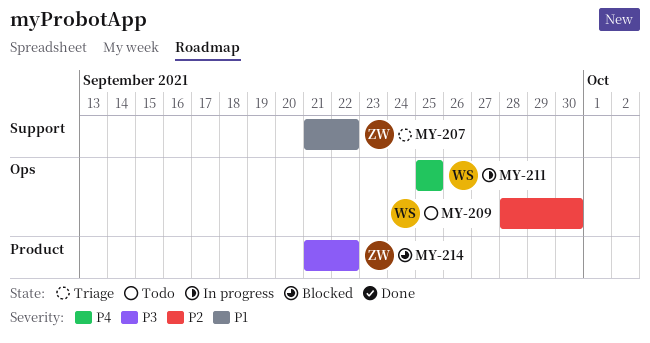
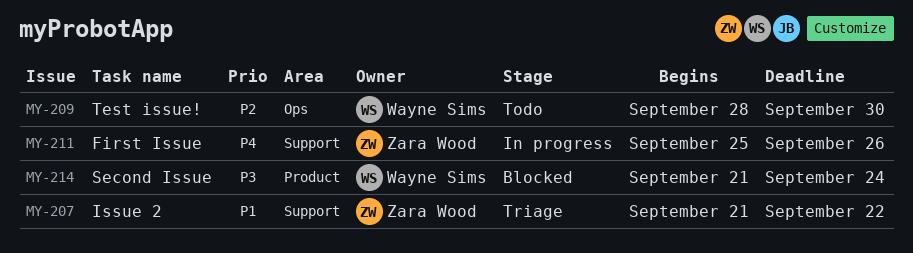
MY-211, owner: Wayne Sims -> Zara Wood
MY-211, label: Ops -> Support
MY-211, due: Sep 25 -> Sep 26
MY-214, owner: Zara Wood -> Wayne Sims
MY-214, due: Sep 22 -> Sep 24

